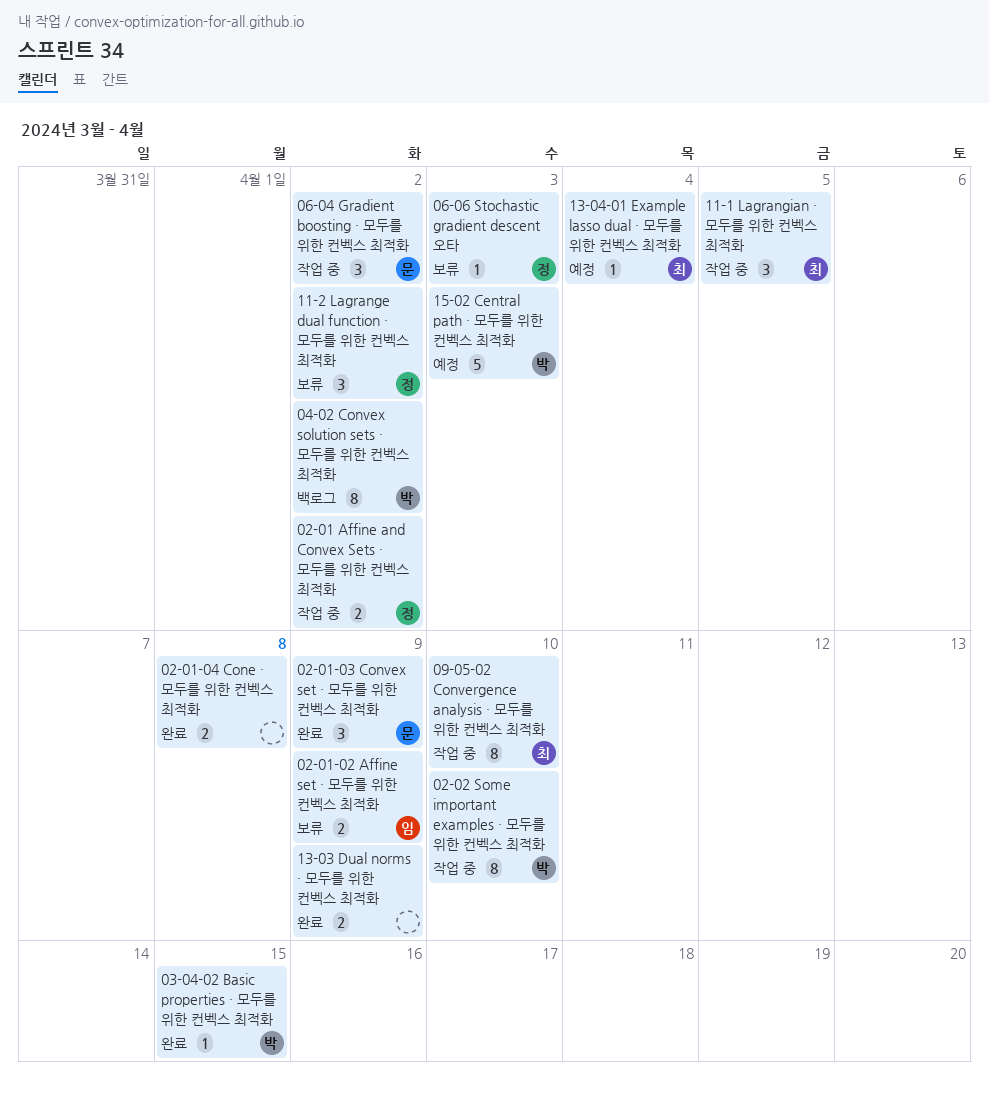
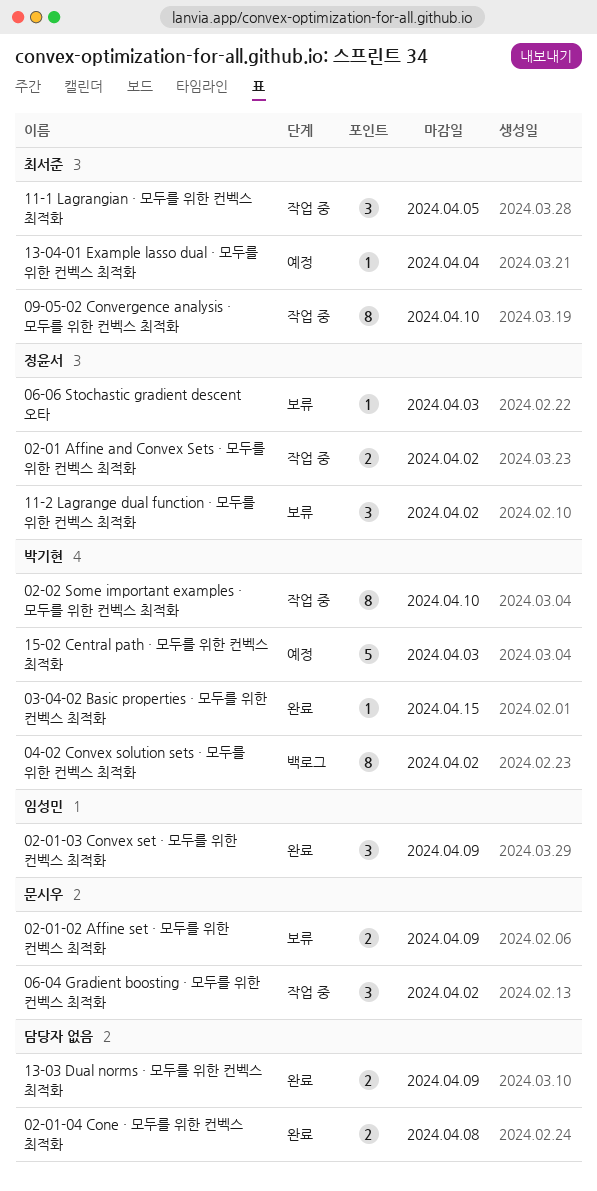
02-01-02 Affine set · 모두를 위한 컨벡스 최적화, owner: 임성민 -> 문시우
02-01-03 Convex set · 모두를 위한 컨벡스 최적화, owner: 문시우 -> 임성민

